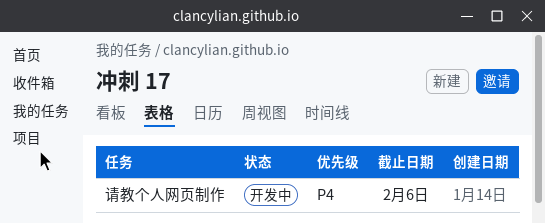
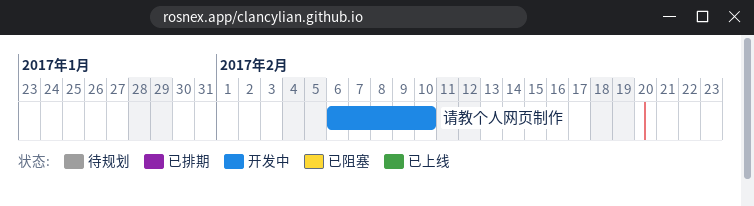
请教个人网页制作, due: Feb 6 -> Feb 10

